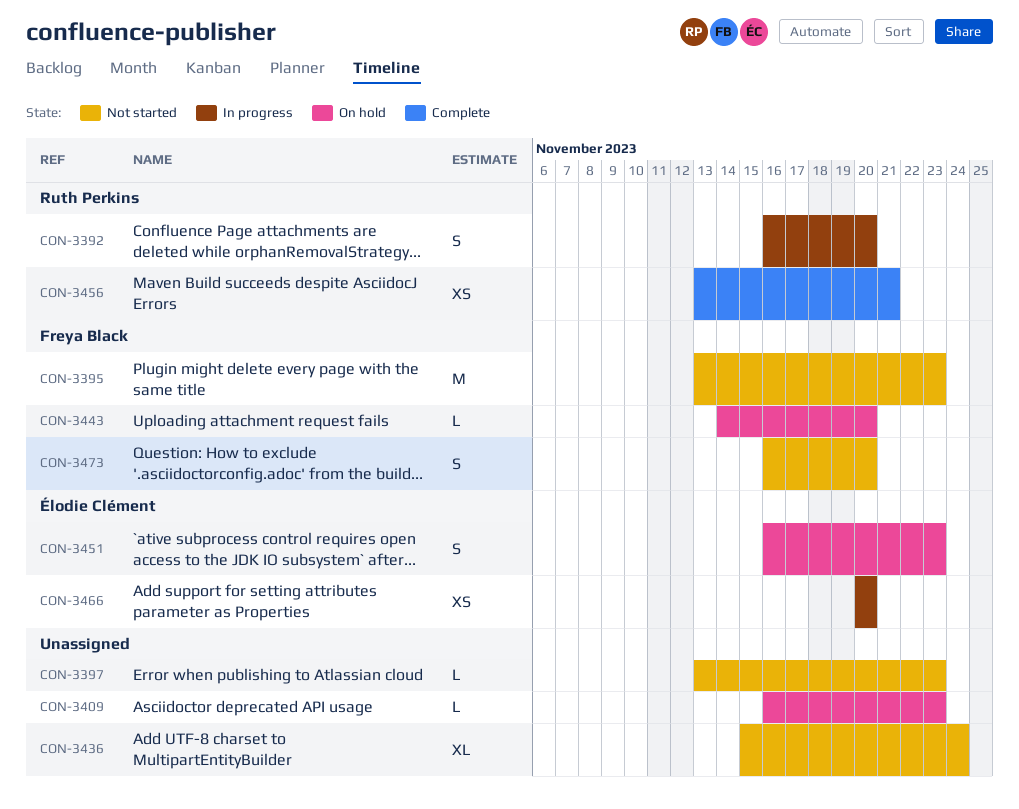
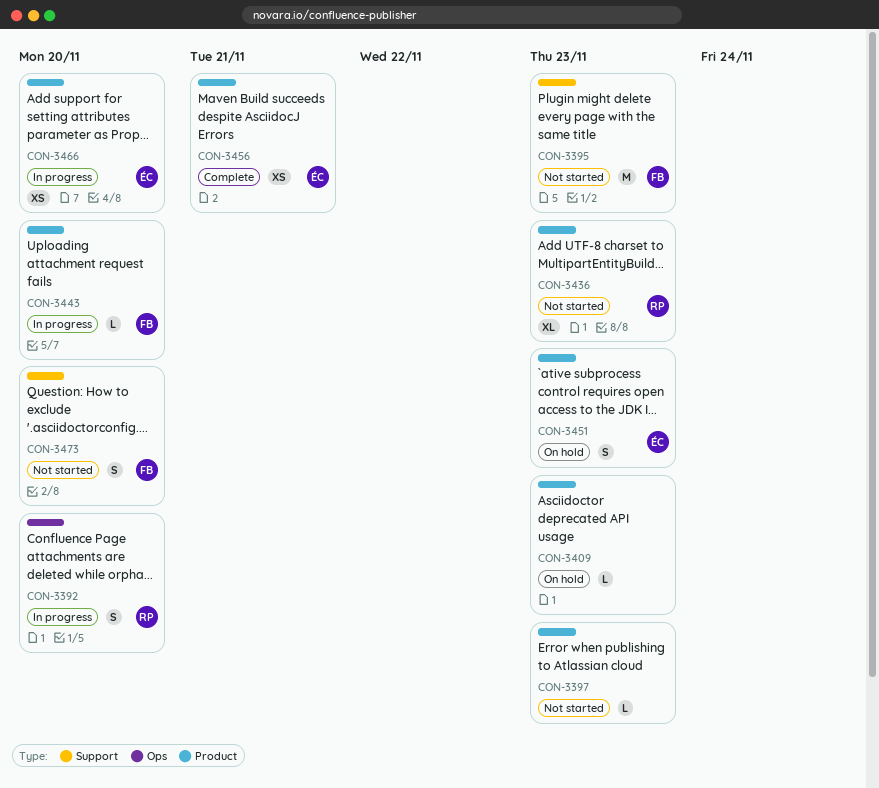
CON-3436, owner: none -> Ruth Perkins
CON-3436, due: Nov 24 -> Nov 23
CON-3443, status: On hold -> In progress
CON-3456, owner: Ruth Perkins -> Élodie Clément

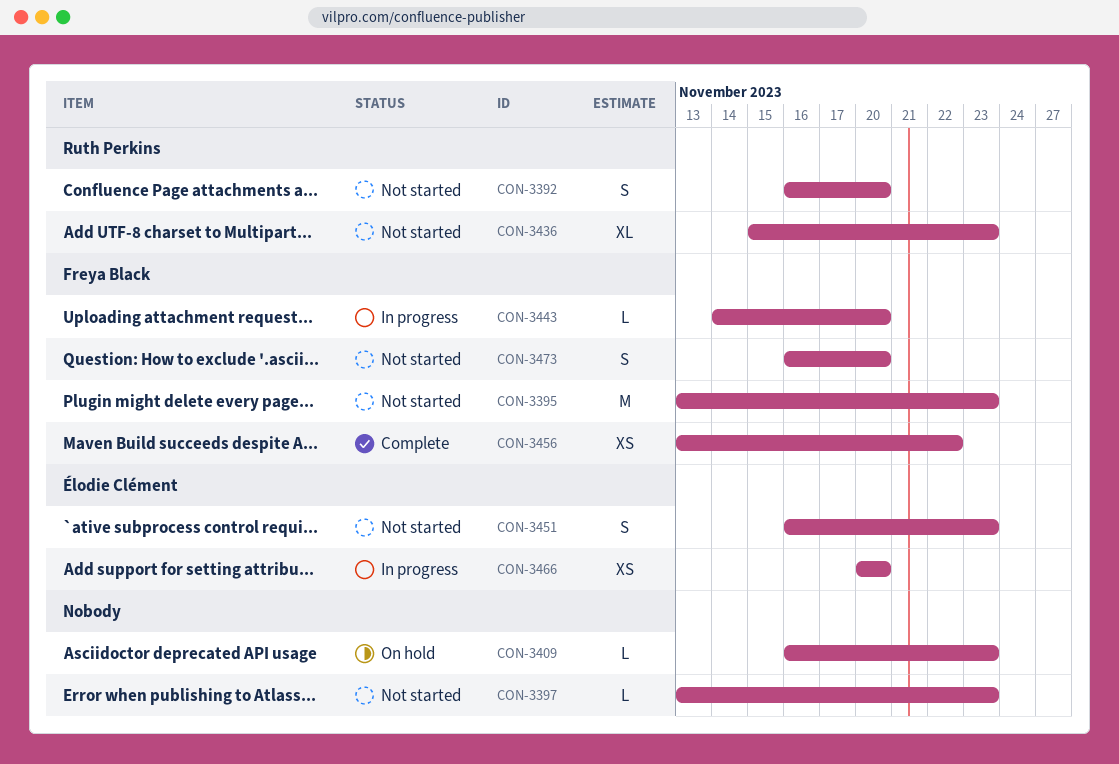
CON-3392, status: In progress -> Not started
CON-3451, status: On hold -> Not started
CON-3456, owner: Élodie Clément -> Freya Black
CON-3456, due: Nov 21 -> Nov 22

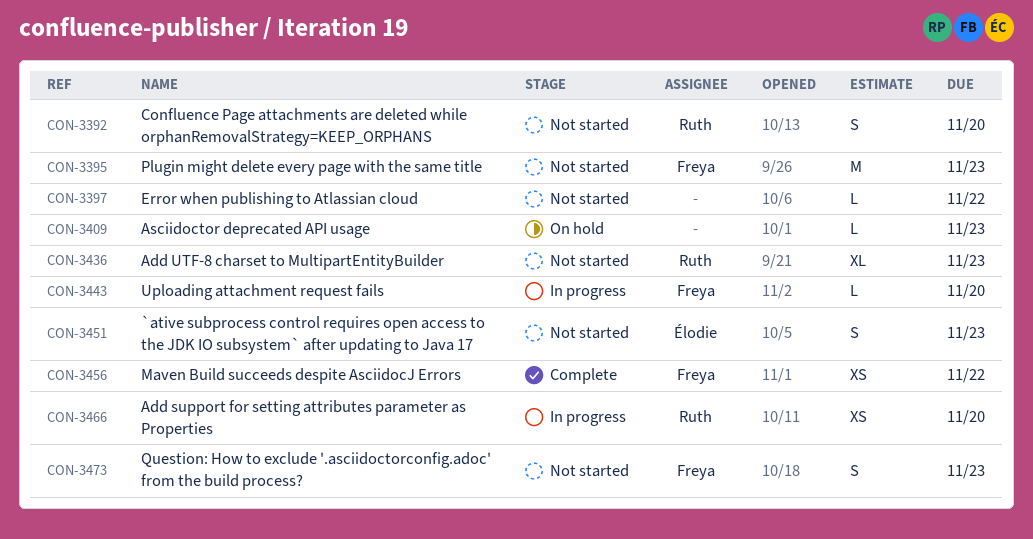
CON-3397, due: Nov 23 -> Nov 22
CON-3466, owner: Élodie Clément -> Ruth Perkins
CON-3473, due: Nov 20 -> Nov 23

